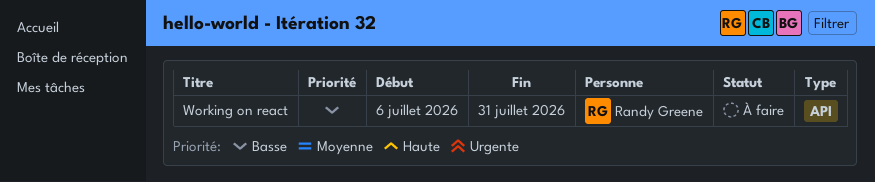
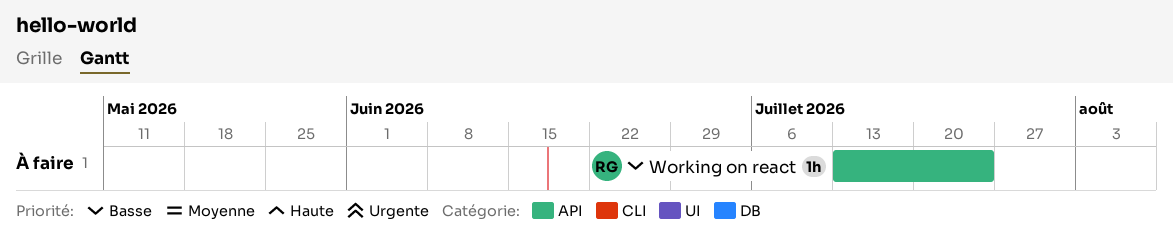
Working on react, start: Jul 6 -> Jul 13
Working on react, due: Jul 31 -> Jul 24

